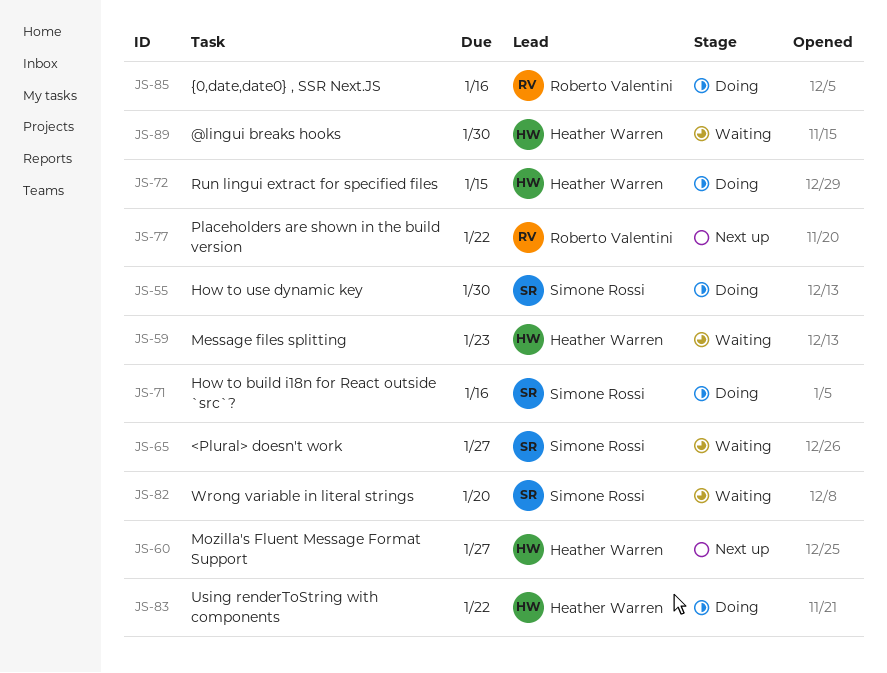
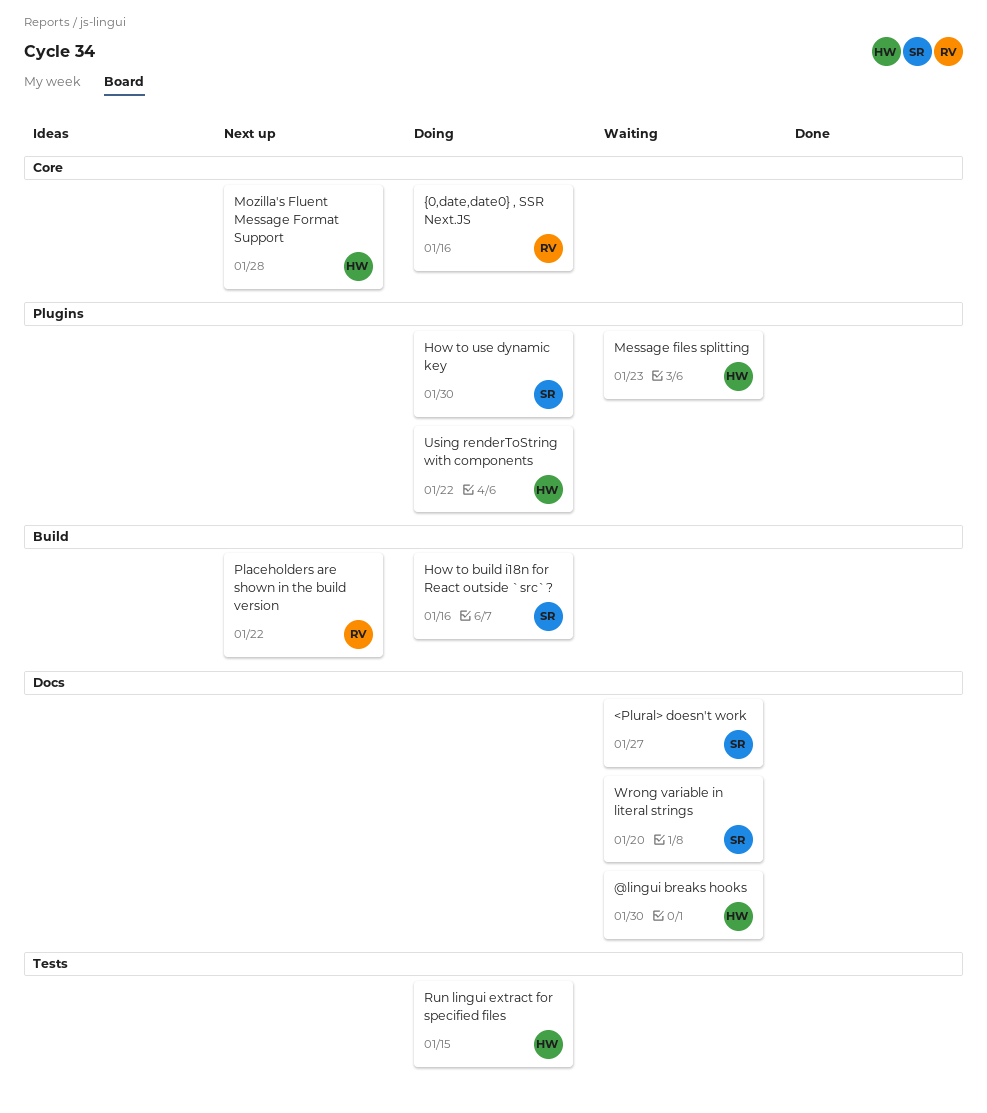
Mozilla's Fluent Message Format Support, due: Jan 27 -> Jan 28

